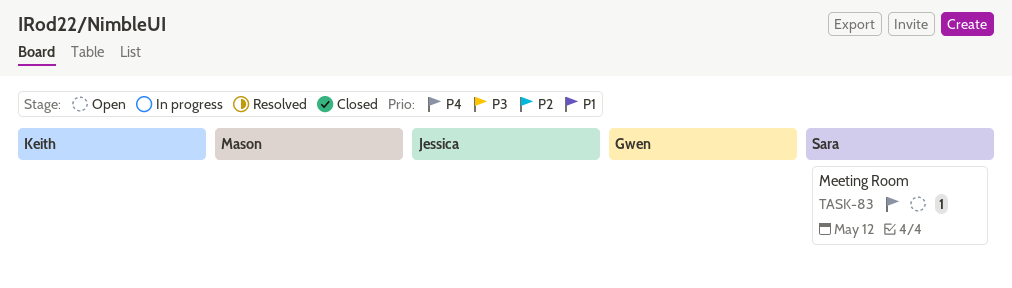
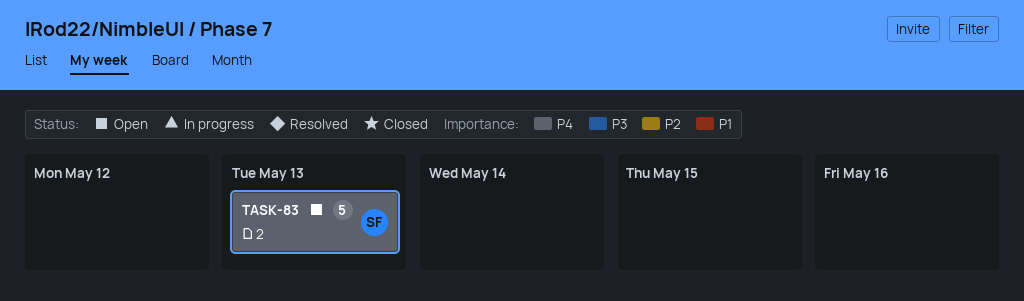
TASK-83, estimate: 1 -> 5
TASK-83, due: May 12 -> May 13

